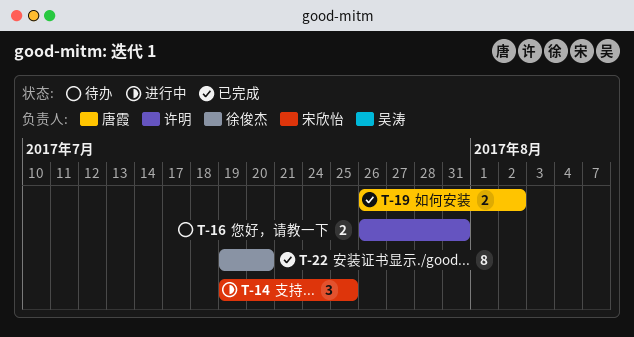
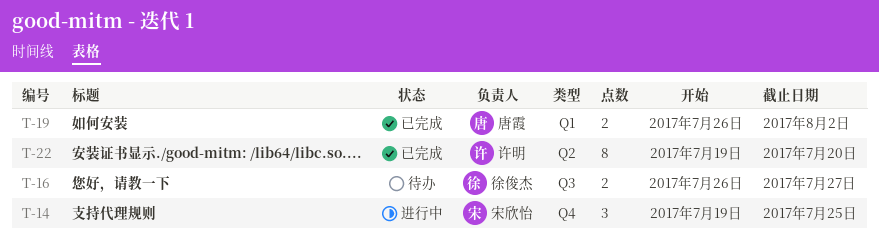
T-16, owner: 许明 -> 徐俊杰
T-16, due: Jul 31 -> Jul 27
T-22, owner: 徐俊杰 -> 许明

